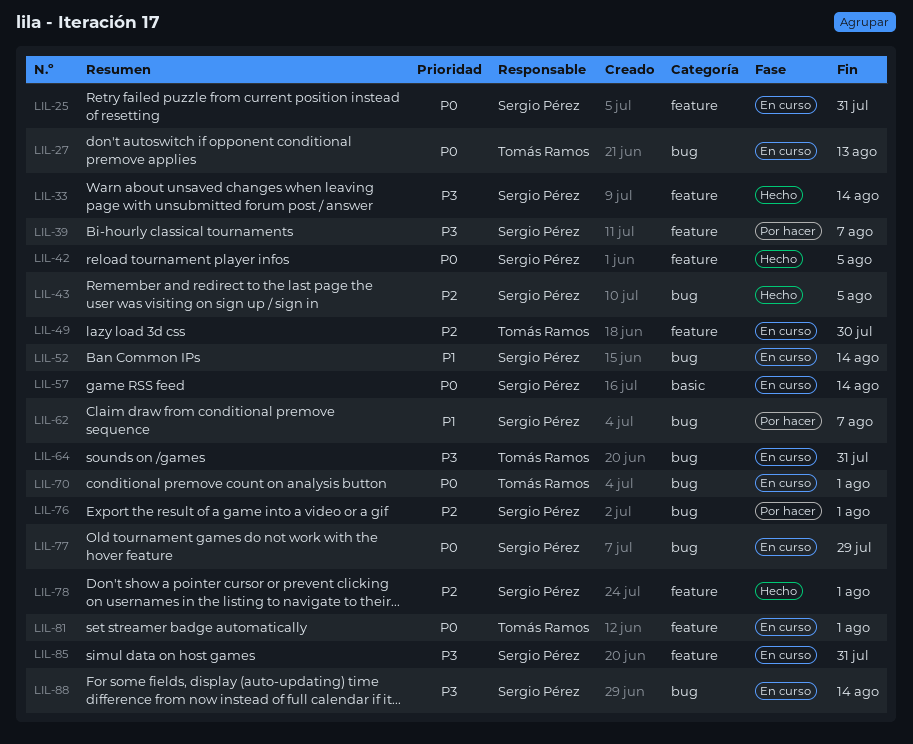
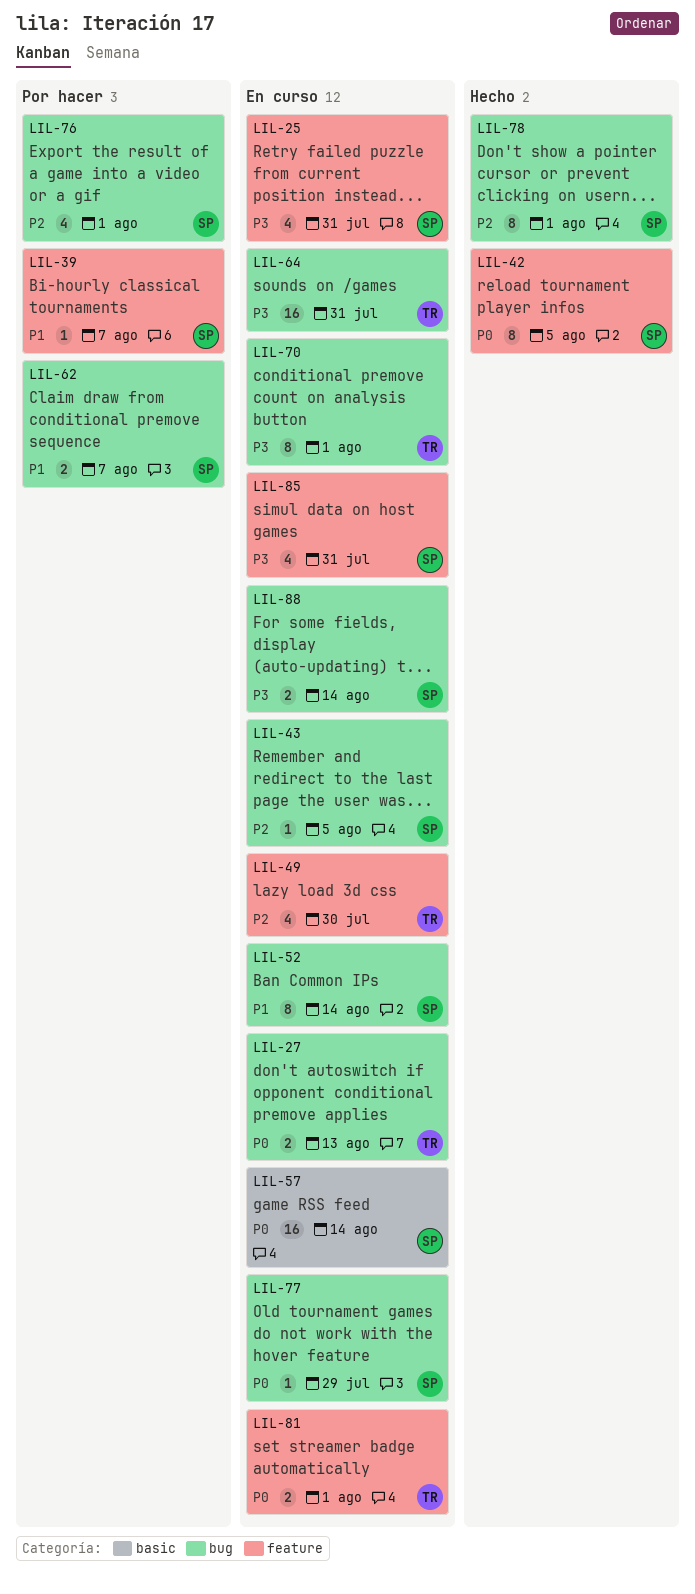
LIL-25, priority: P0 -> P3
LIL-33: present -> none
LIL-39, priority: P3 -> P1
LIL-43, status: Hecho -> En curso
LIL-70, priority: P0 -> P3
LIL-78, label: feature -> bug

